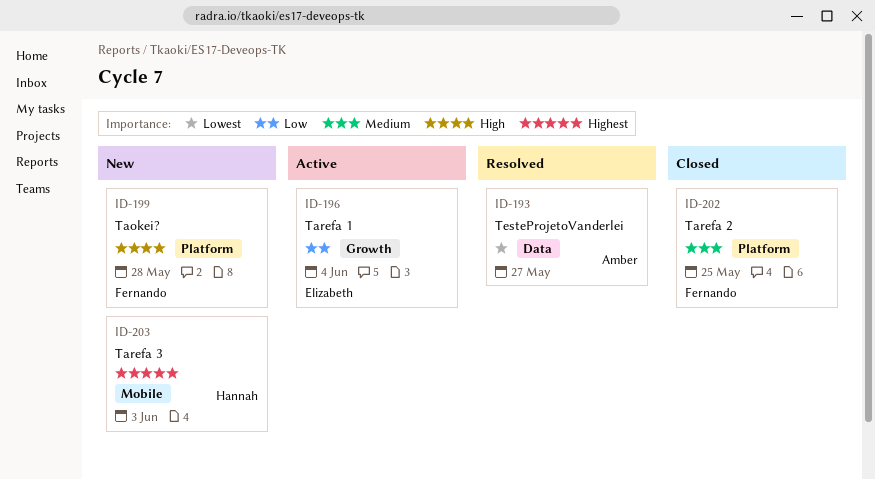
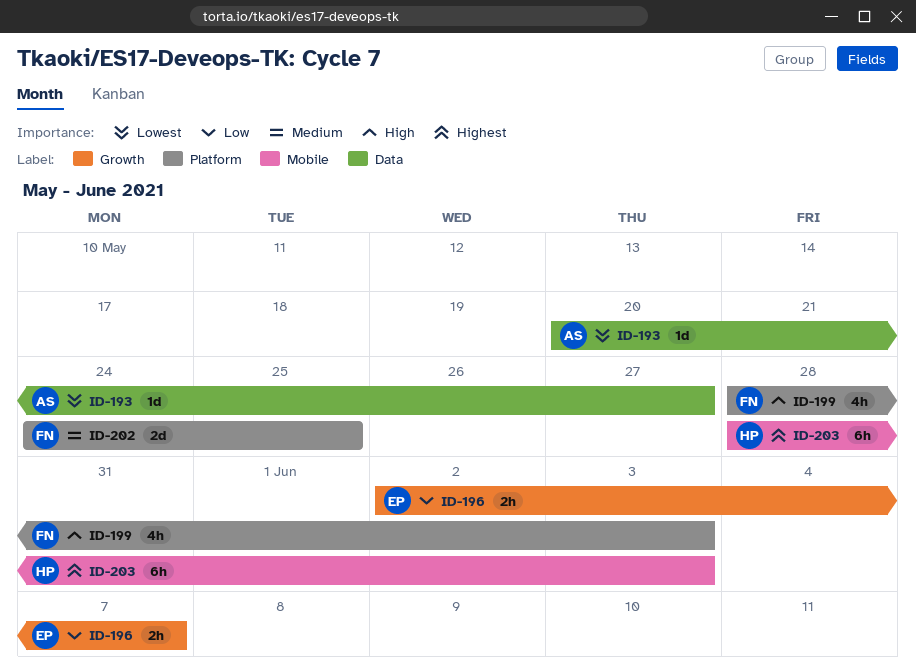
ID-196, due: Jun 4 -> Jun 7
ID-199, due: May 28 -> Jun 3

